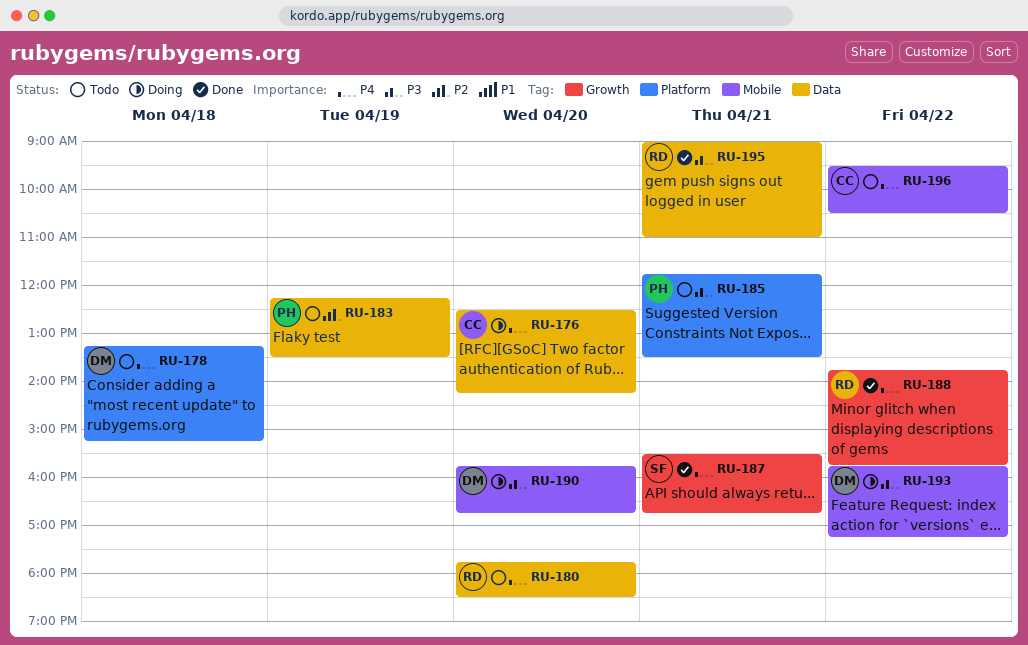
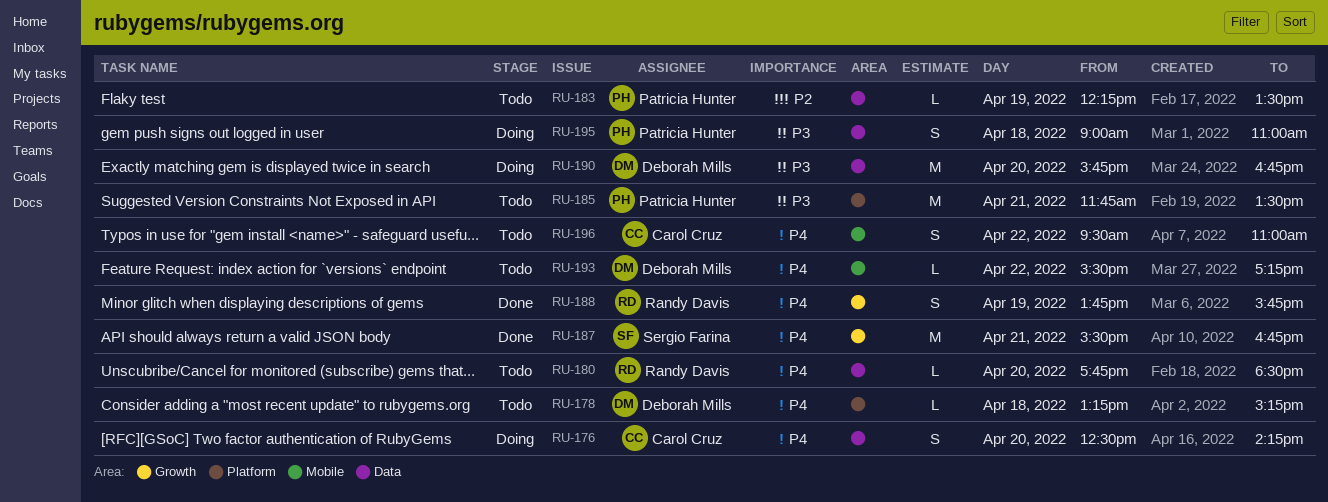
RU-188, day: Apr 22 -> Apr 19
RU-190, label: Mobile -> Data
RU-193, status: Doing -> Todo
RU-193, priority: P3 -> P4
RU-193, begins: 15:45 -> 15:30
RU-195, status: Done -> Doing
RU-195, owner: Randy Davis -> Patricia Hunter
RU-195, day: Apr 21 -> Apr 18
RU-196, ends: 10:30 -> 11:00

